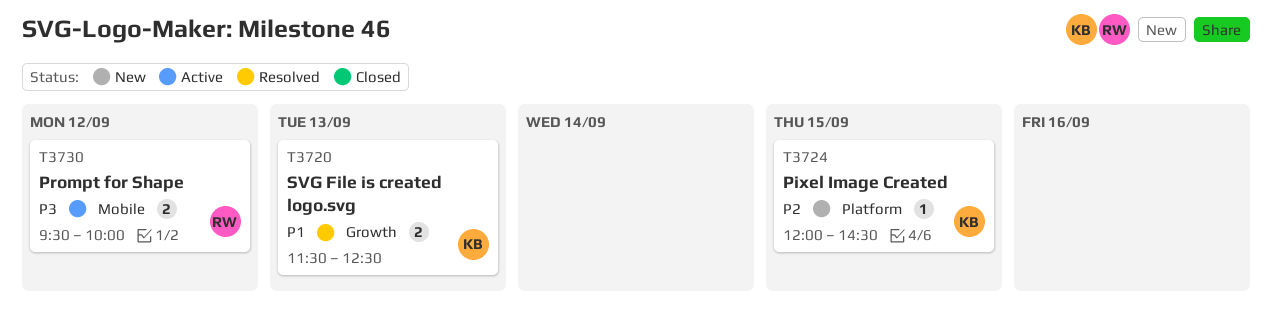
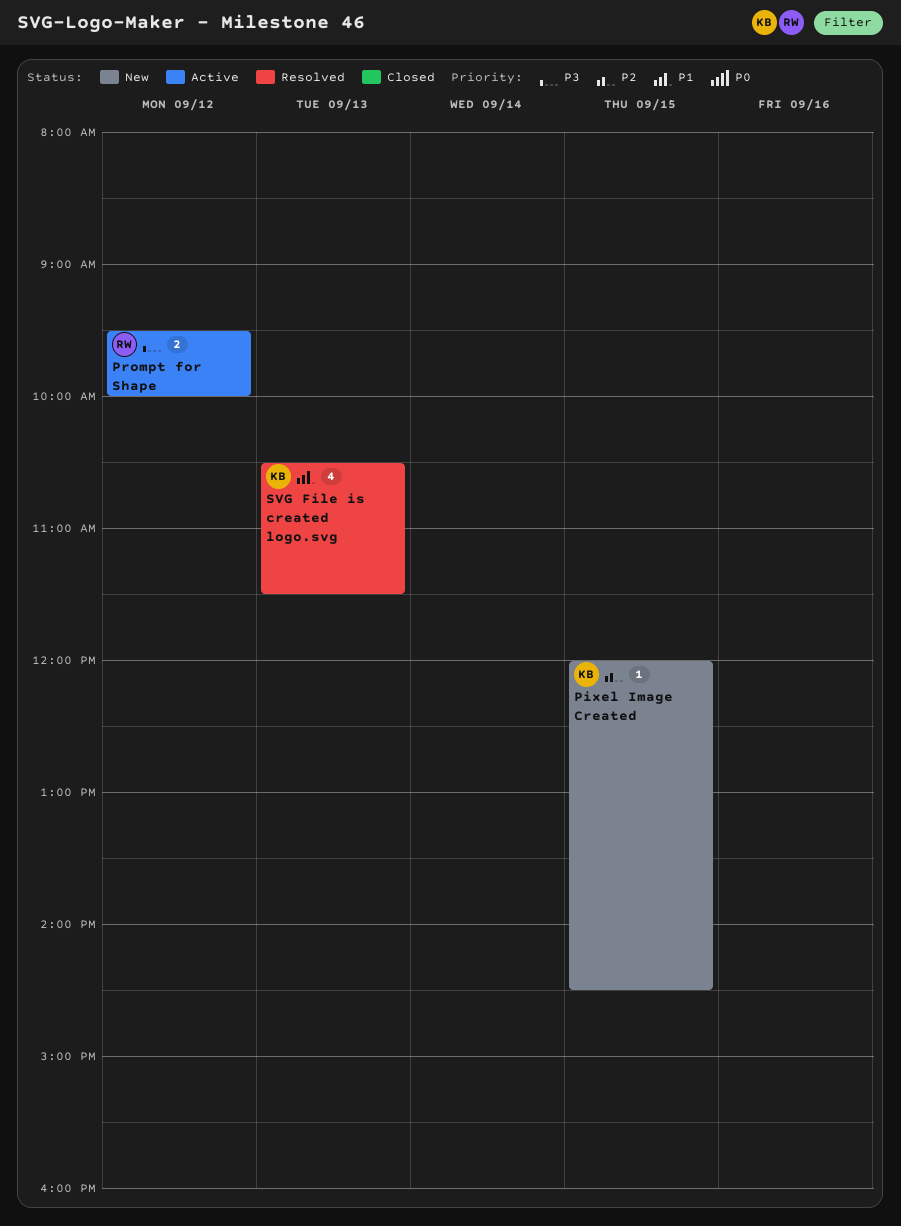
SVG File is created logo.svg, estimate: 2 -> 4
SVG File is created logo.svg, begins: 11:30 -> 10:30
SVG File is created logo.svg, ends: 12:30 -> 11:30

